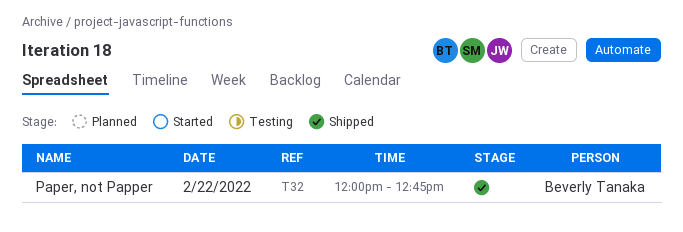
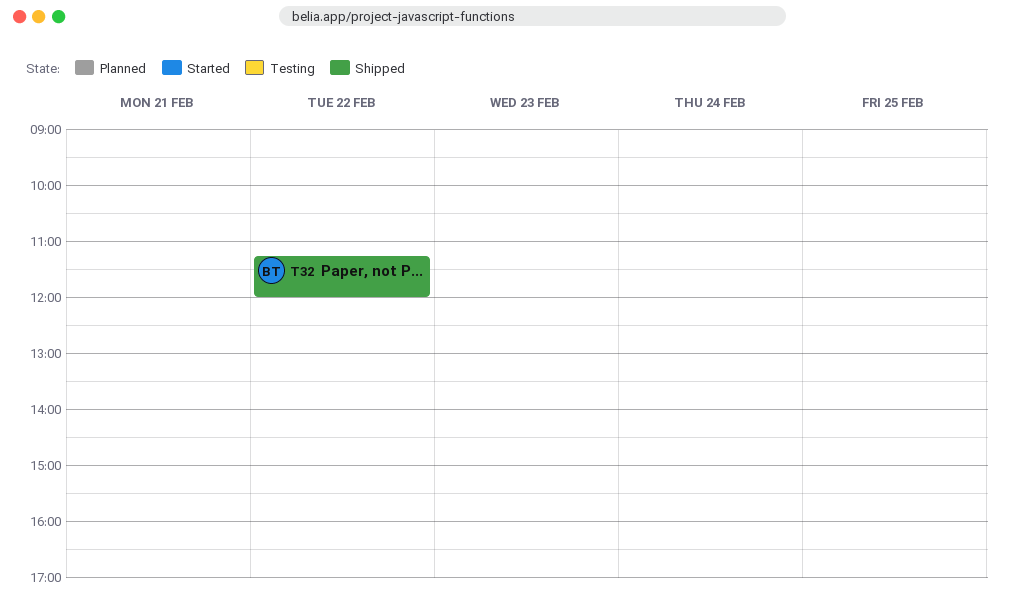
T32, begins: 12:00 -> 11:15
T32, ends: 12:45 -> 12:00

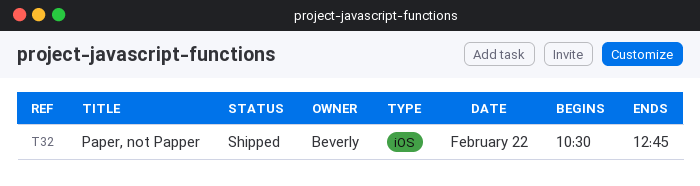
T32, begins: 11:15 -> 10:30
T32, ends: 12:00 -> 12:45

